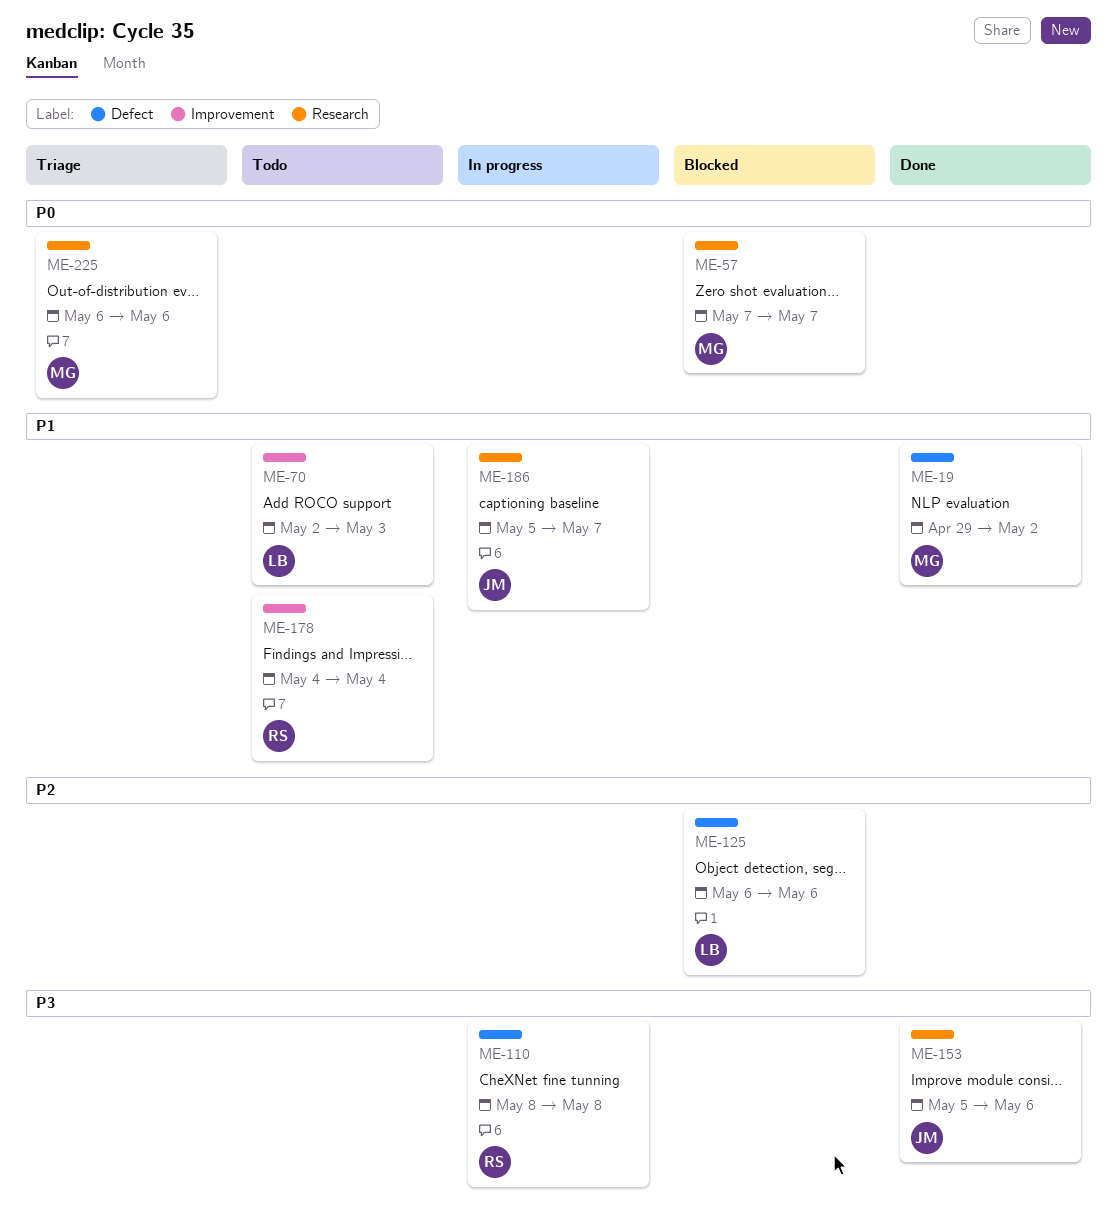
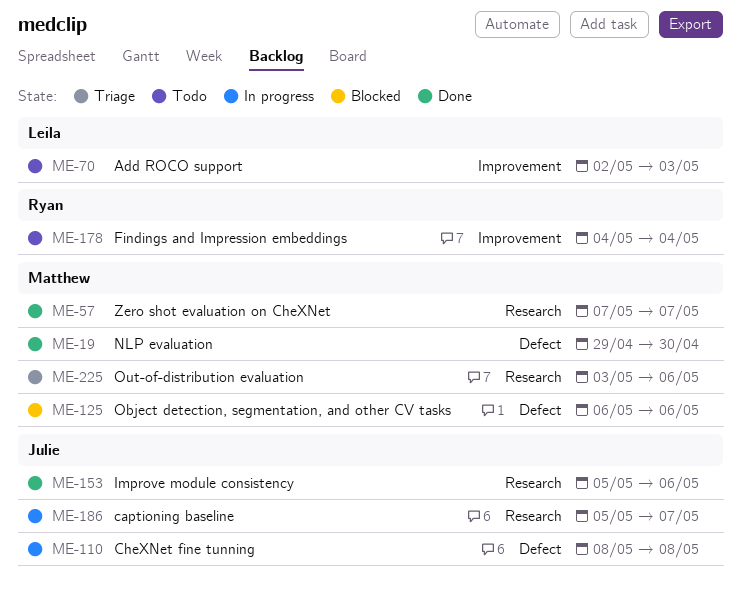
ME-19, due: May 2 -> Apr 30
ME-57, status: Blocked -> Done
ME-110, owner: Ryan -> Julie
ME-125, owner: Leila -> Matthew
ME-225, start: May 6 -> May 3

